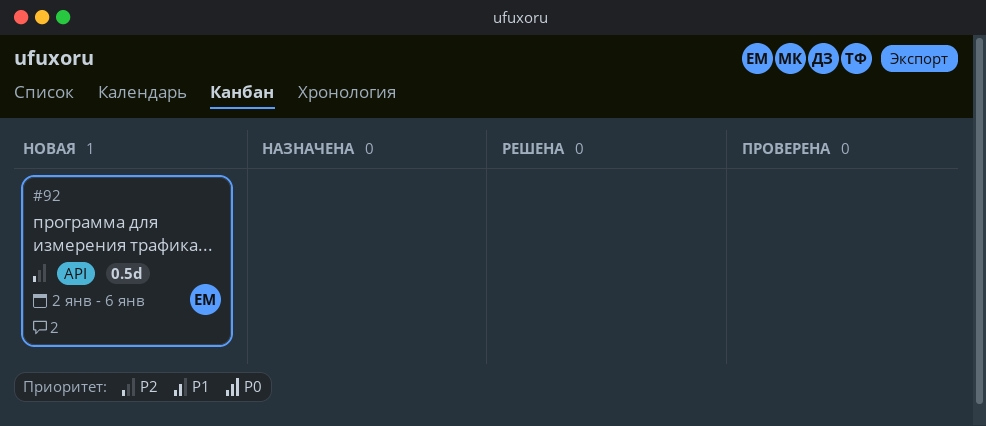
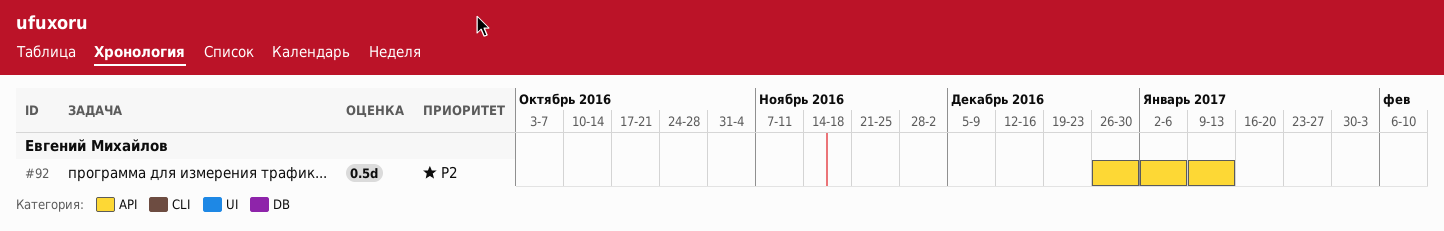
#92, start: Jan 2 -> Dec 26
#92, due: Jan 6 -> Jan 13

